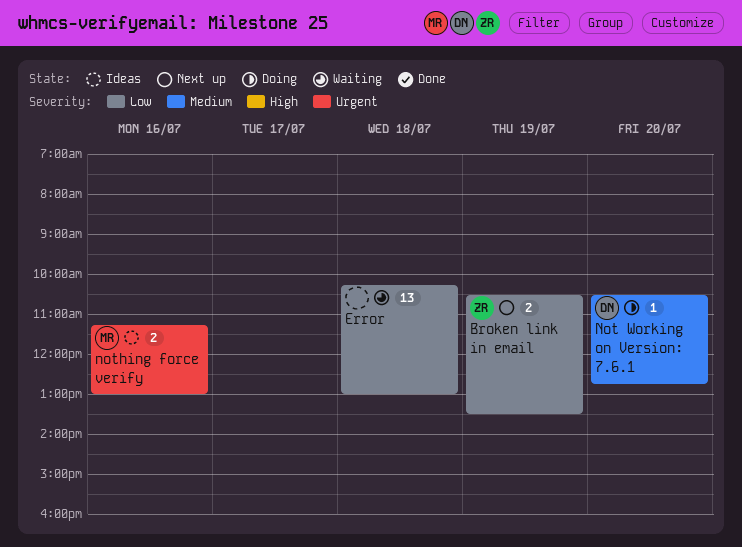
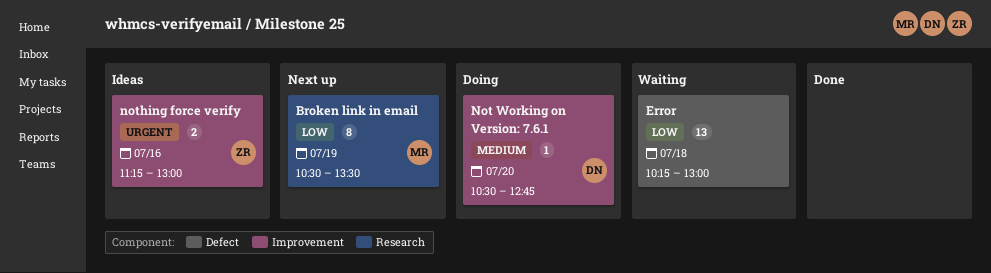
Broken link in email, owner: ZR -> MR
Broken link in email, estimate: 2 -> 8
nothing force verify, owner: MR -> ZR

